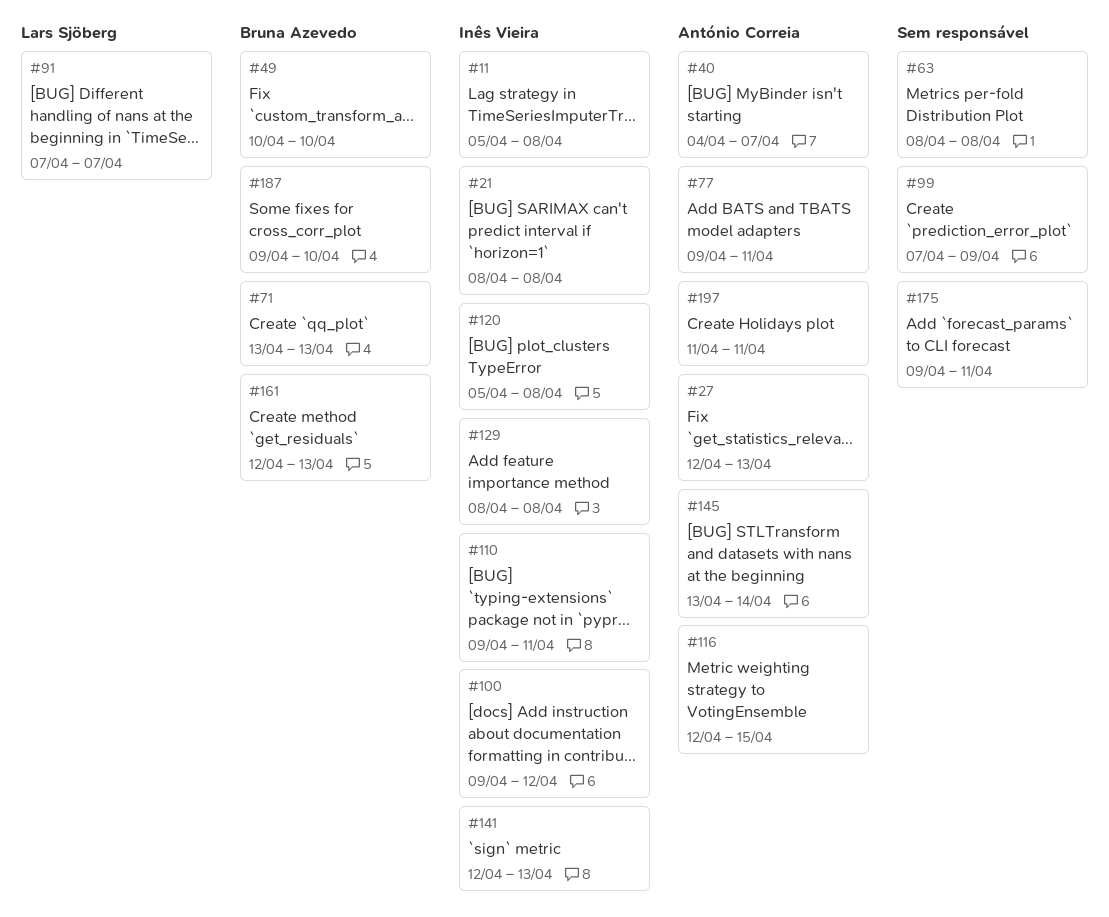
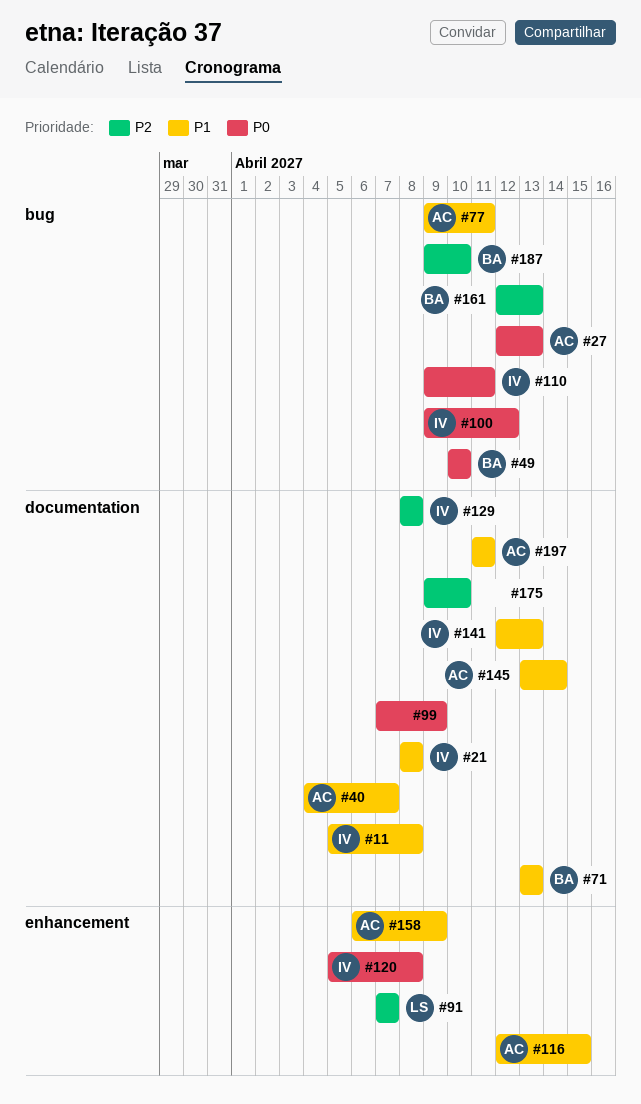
#63: present -> none
#158: none -> present
#175, due: Apr 11 -> Apr 10

